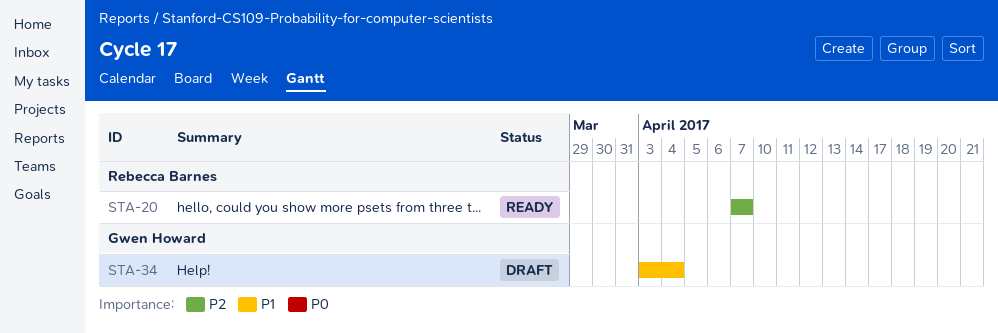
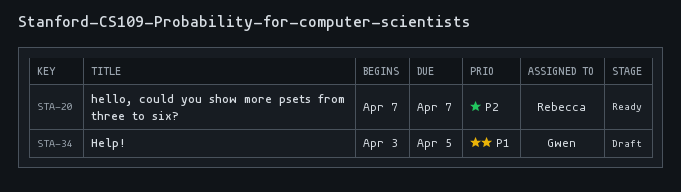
STA-34, due: Apr 4 -> Apr 5

